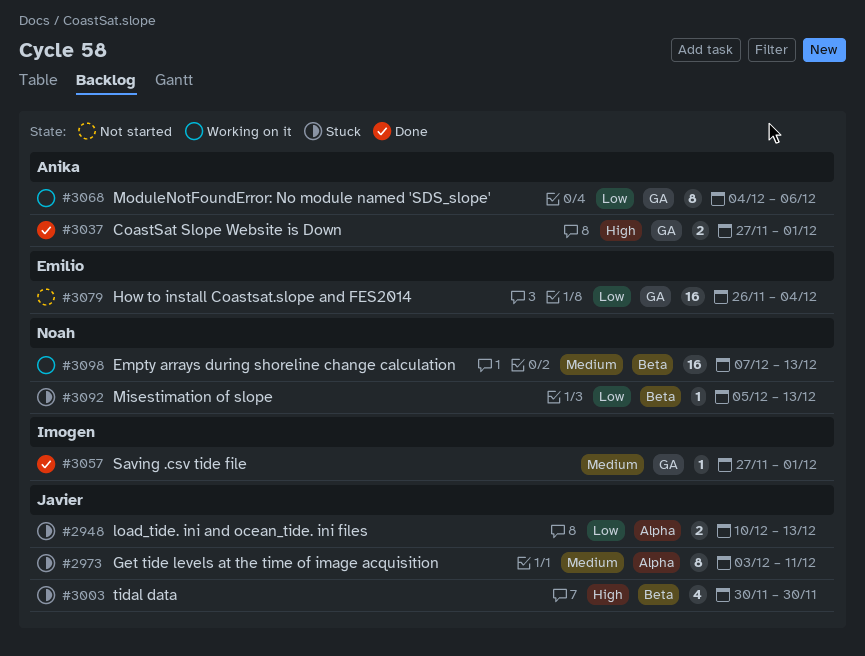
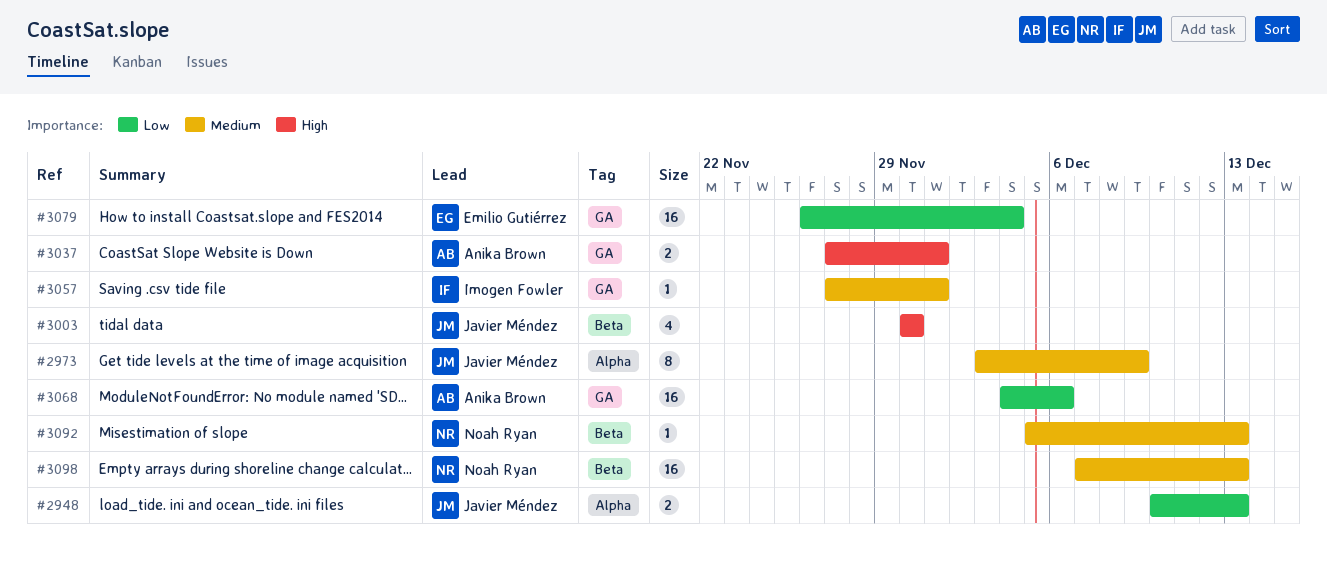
#2973, due: Dec 11 -> Dec 9
#3068, estimate: 8 -> 16
#3092, priority: Low -> Medium

